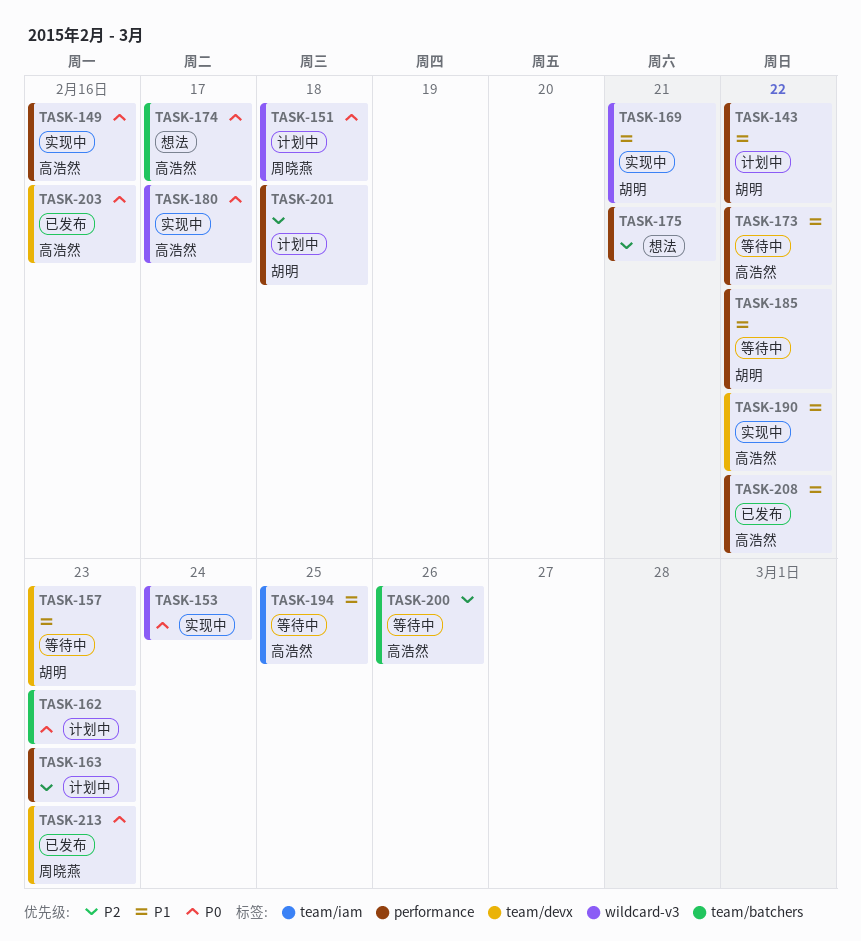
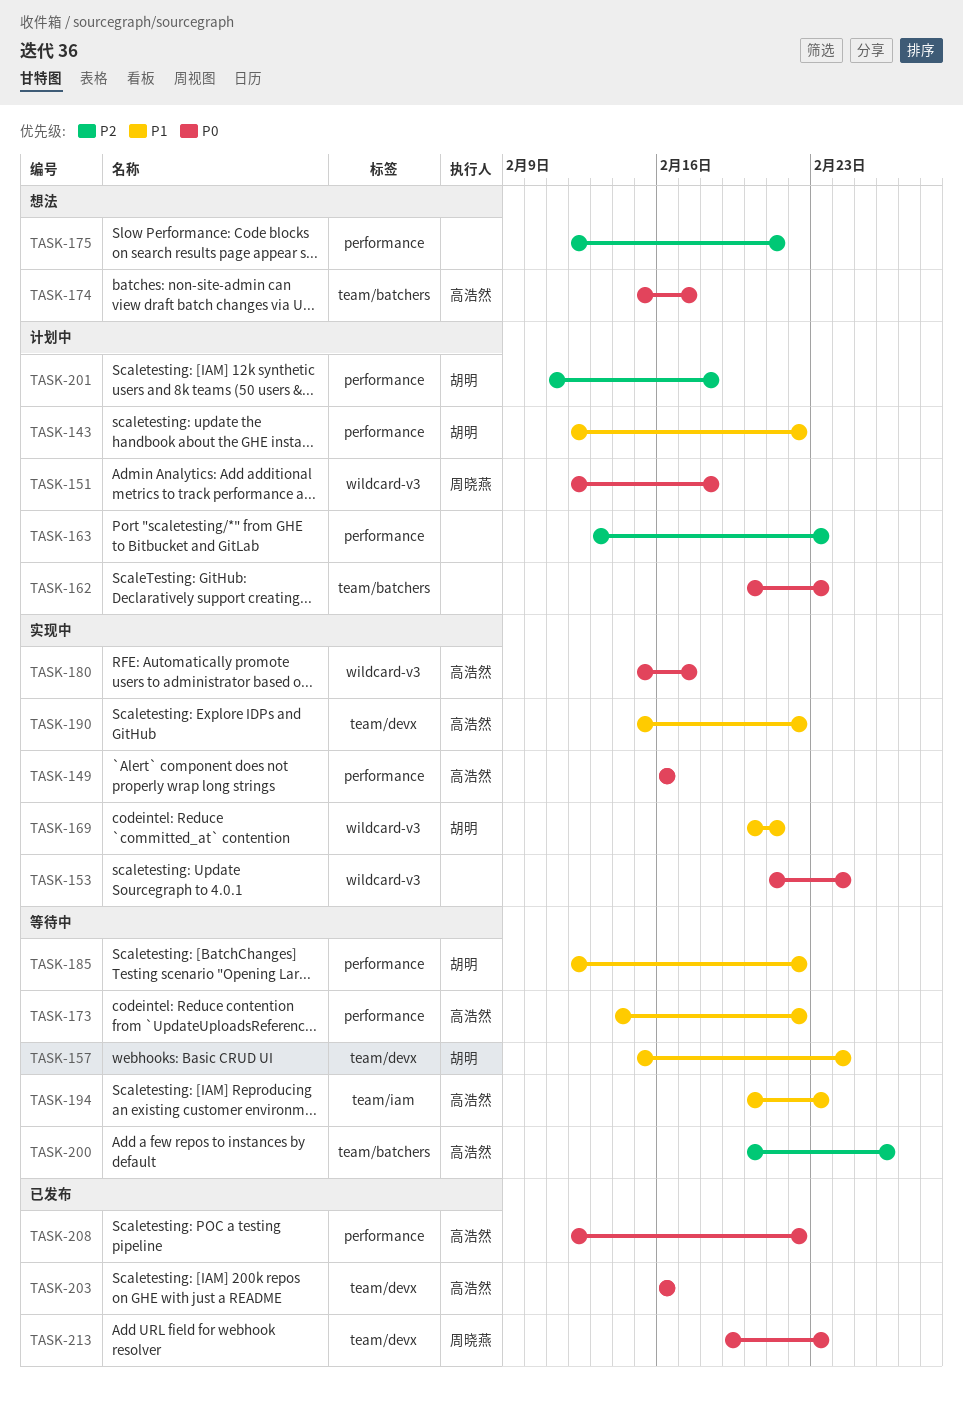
TASK-157, due: Feb 23 -> Feb 24
TASK-194, due: Feb 25 -> Feb 23
TASK-208, priority: P1 -> P0

